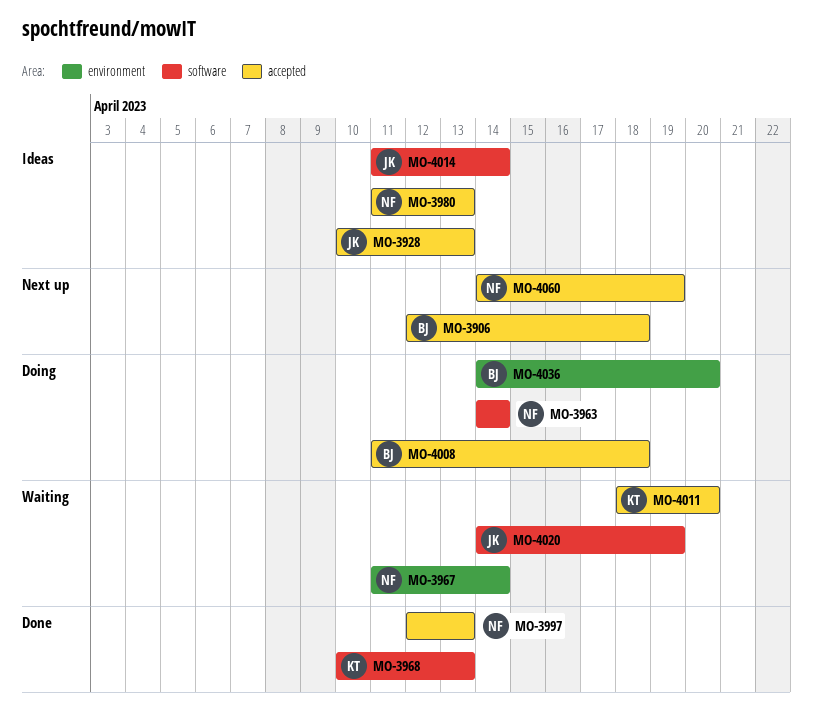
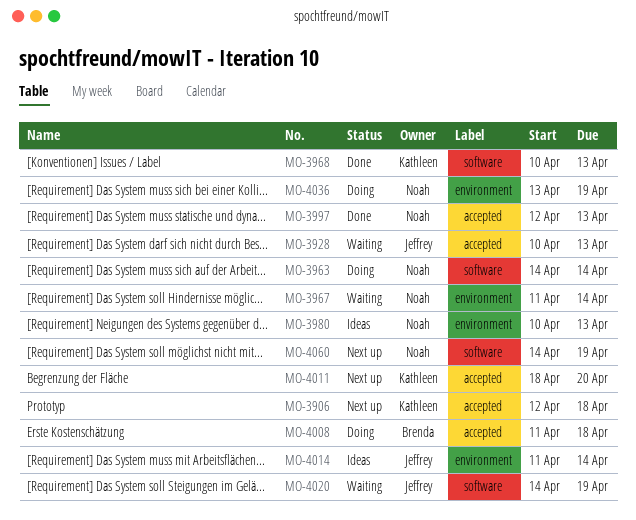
MO-3906, owner: Brenda -> Kathleen
MO-3928, status: Ideas -> Waiting
MO-3980, label: accepted -> environment
MO-3980, start: Apr 11 -> Apr 10
MO-4011, status: Waiting -> Next up
MO-4014, label: software -> environment
MO-4036, owner: Brenda -> Noah
MO-4036, start: Apr 14 -> Apr 13
MO-4036, due: Apr 20 -> Apr 19
MO-4060, label: accepted -> software

